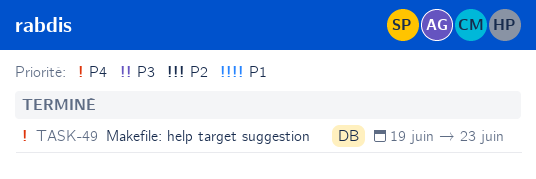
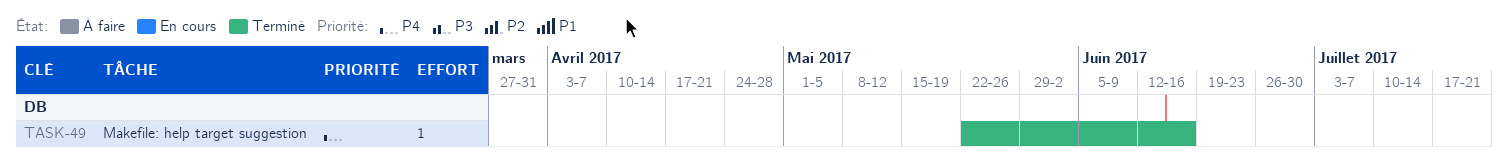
TASK-49, start: Jun 19 -> May 22
TASK-49, due: Jun 23 -> Jun 16

